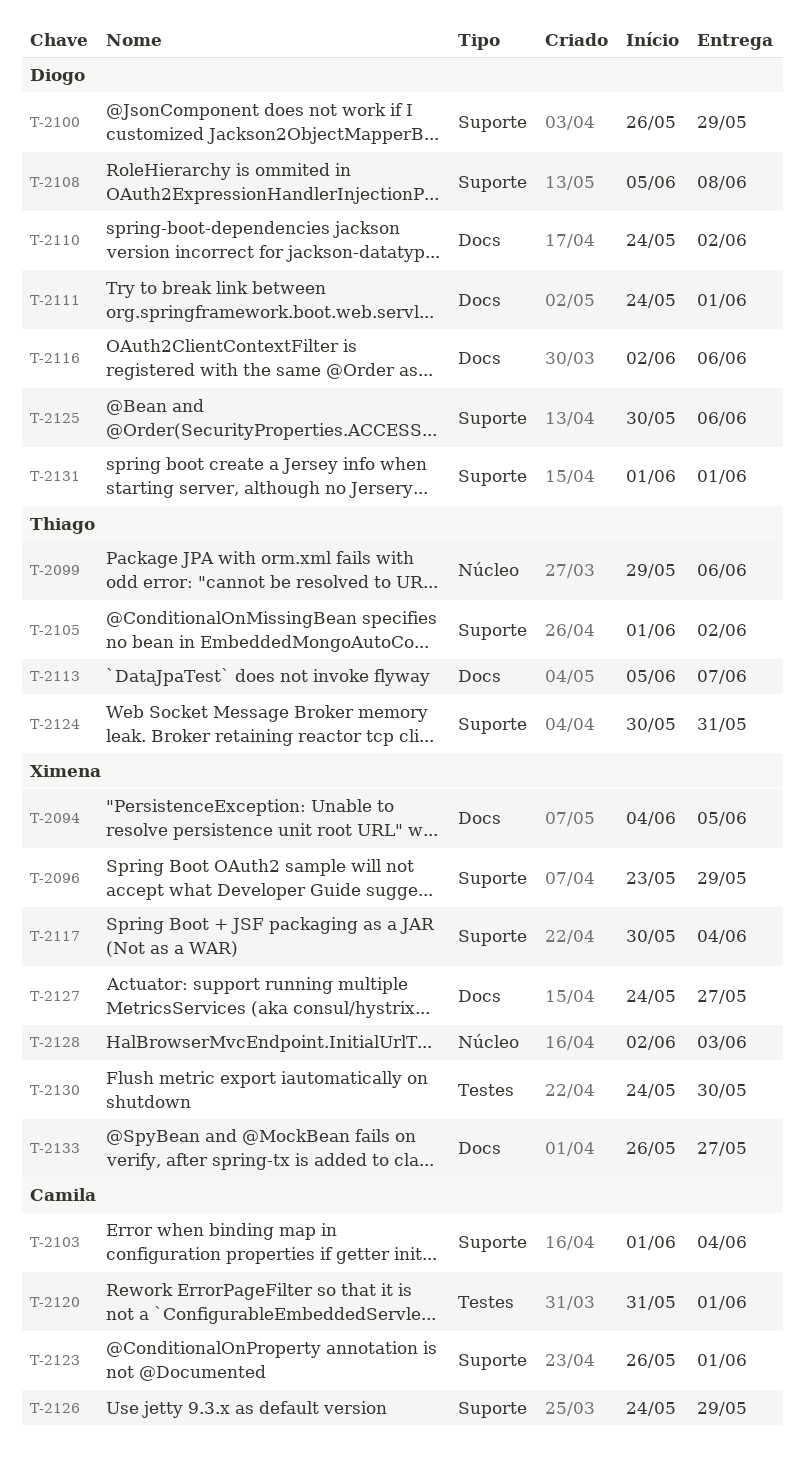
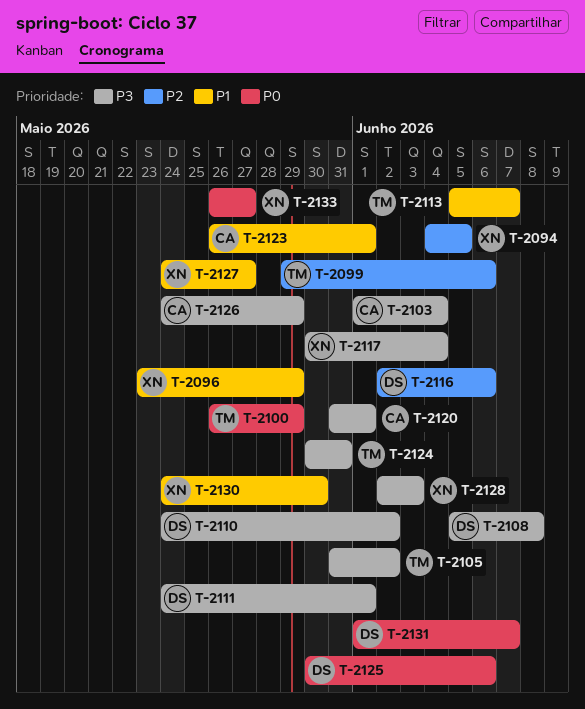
T-2100, owner: Diogo -> Thiago
T-2105, start: Jun 1 -> May 31
T-2131, due: Jun 1 -> Jun 7

